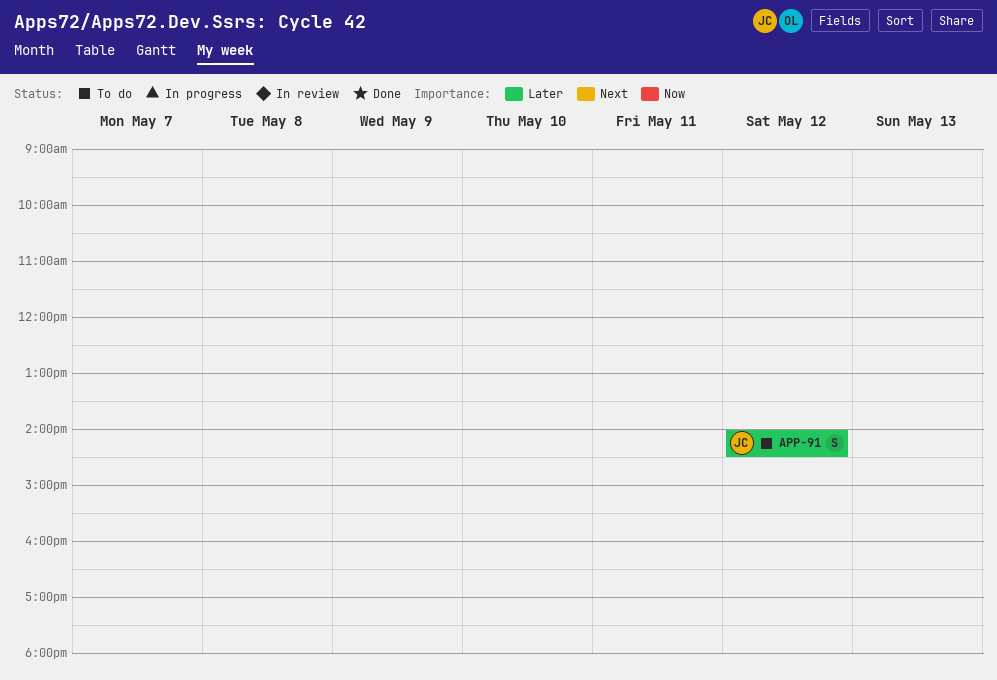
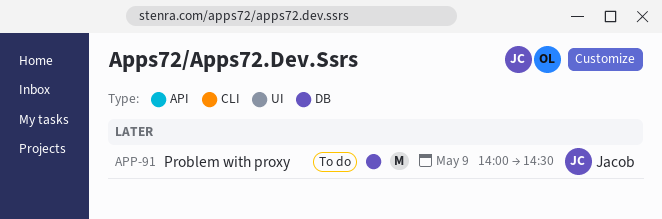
APP-91, estimate: S -> M
APP-91, day: May 12 -> May 9

